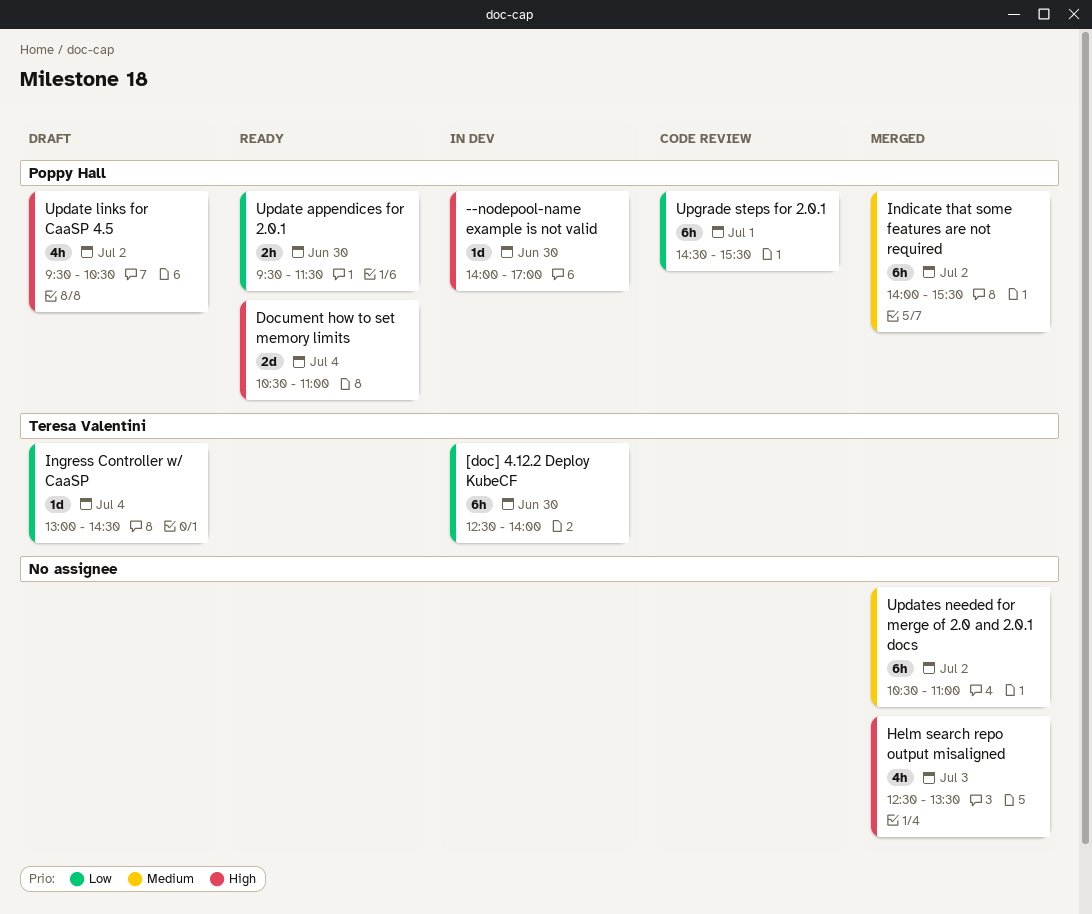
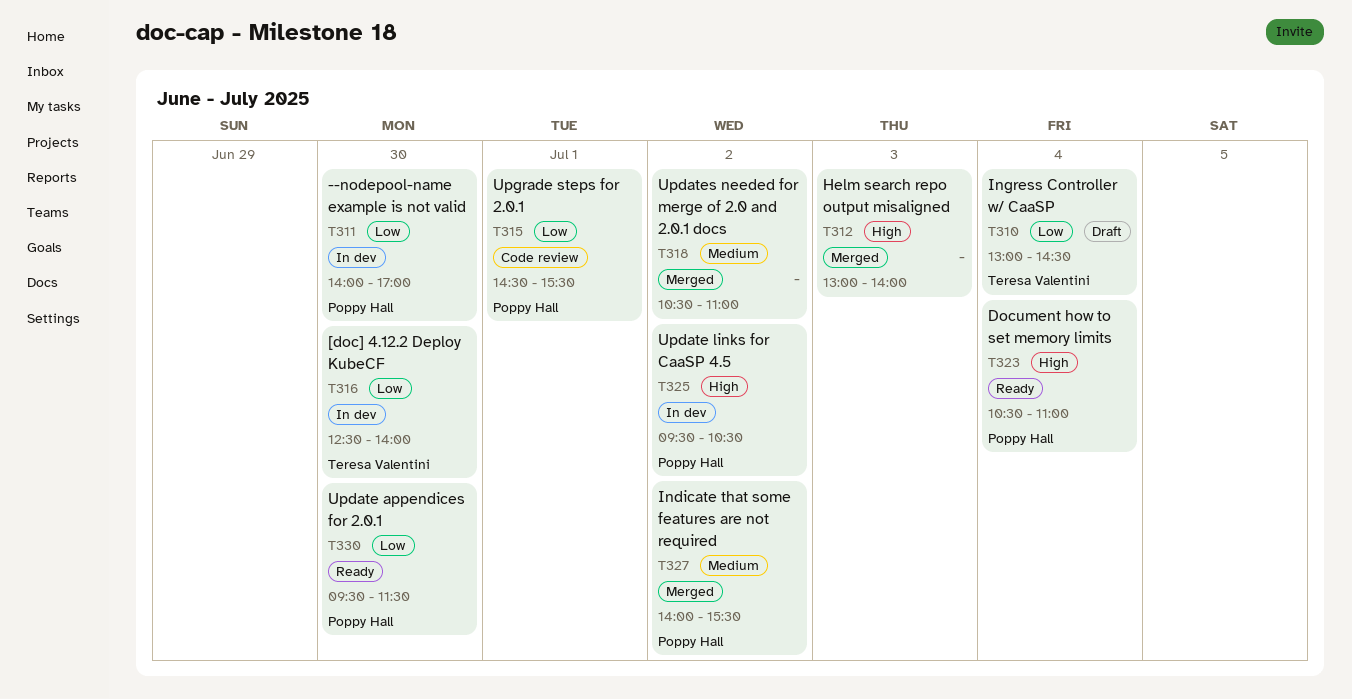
--nodepool-name example is not valid, priority: High -> Low
Helm search repo output misaligned, begins: 12:30 -> 13:00
Helm search repo output misaligned, ends: 13:30 -> 14:00
Update links for CaaSP 4.5, status: Draft -> In dev

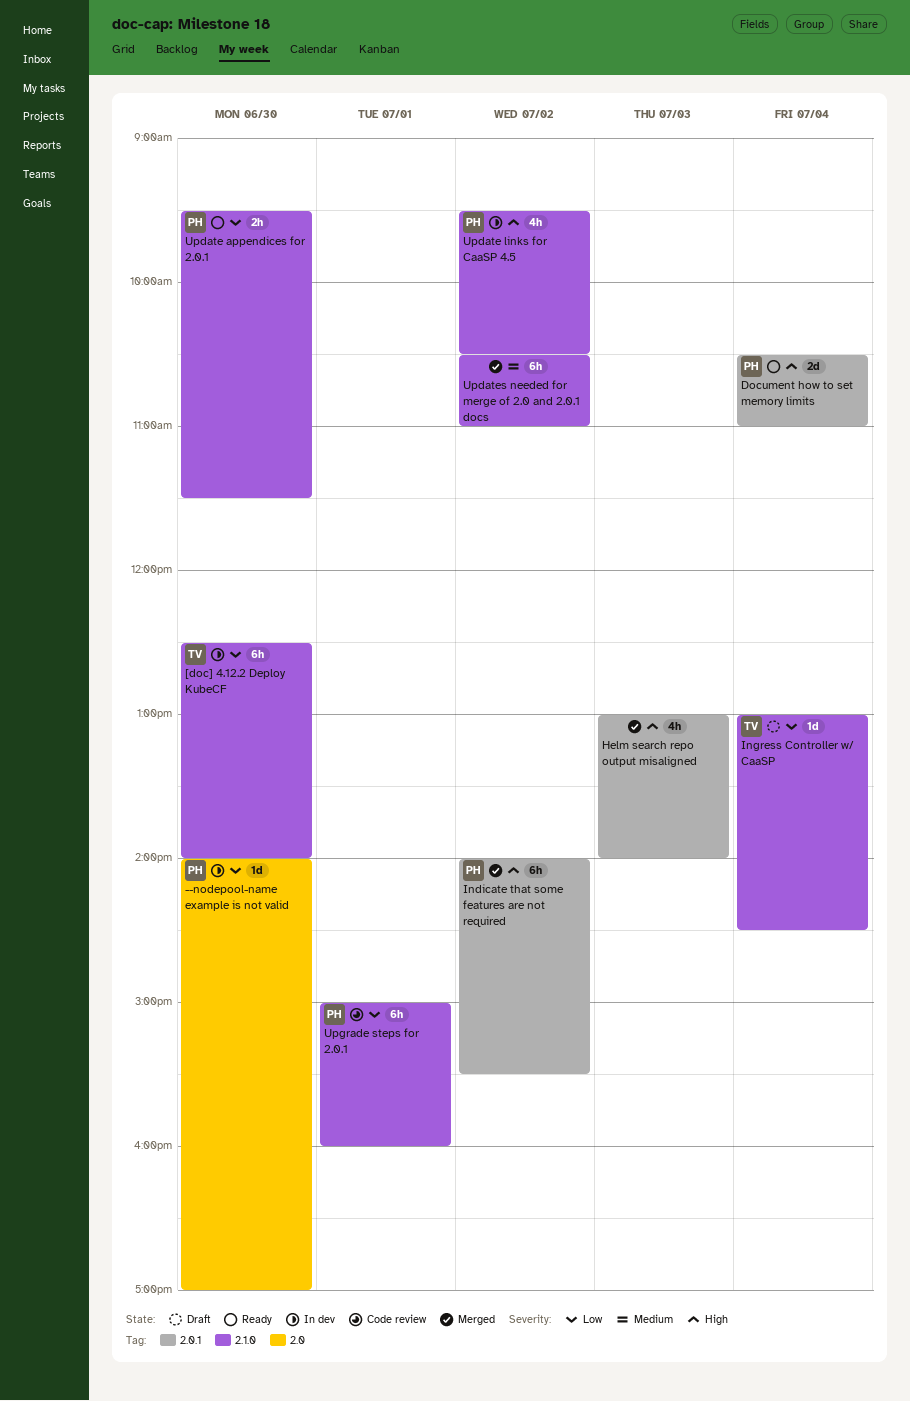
Indicate that some features are not required, priority: Medium -> High
Upgrade steps for 2.0.1, begins: 14:30 -> 15:00
Upgrade steps for 2.0.1, ends: 15:30 -> 16:00

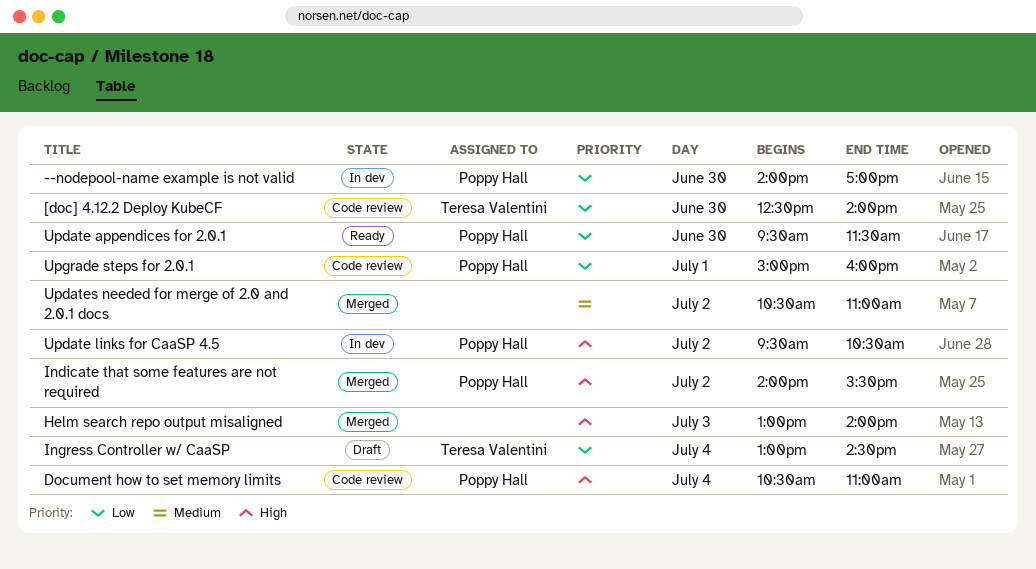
[doc] 4.12.2 Deploy KubeCF, status: In dev -> Code review
Document how to set memory limits, status: Ready -> Code review

